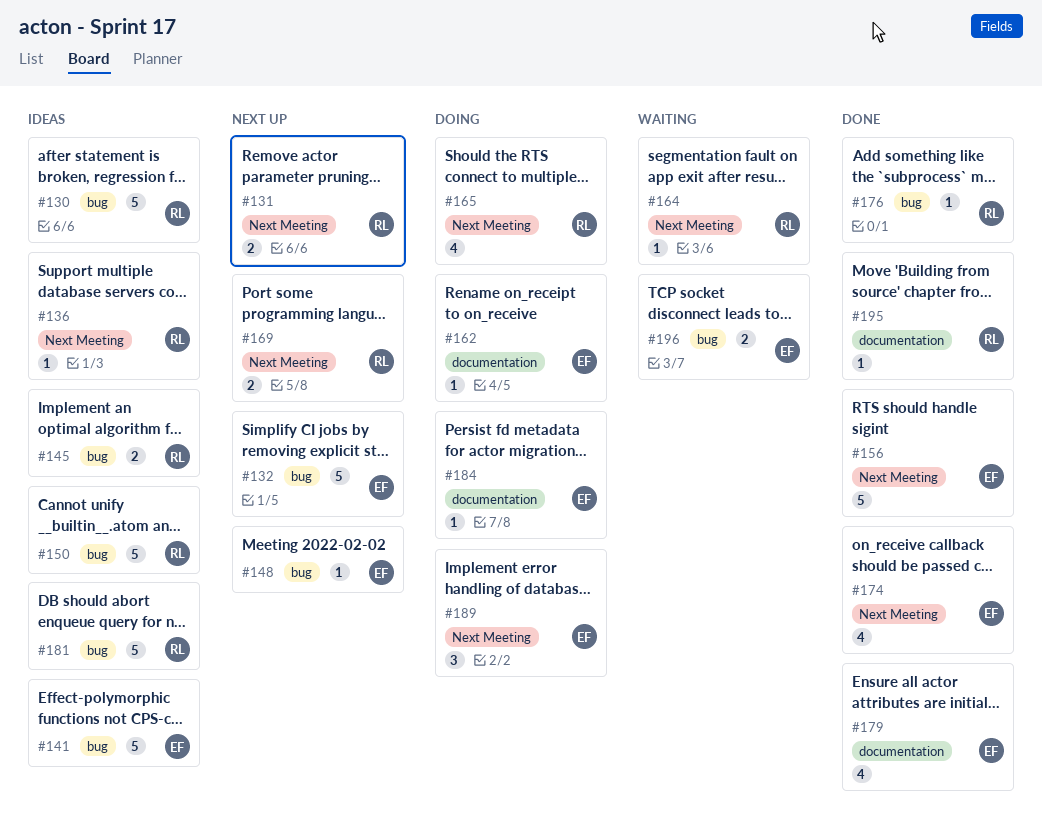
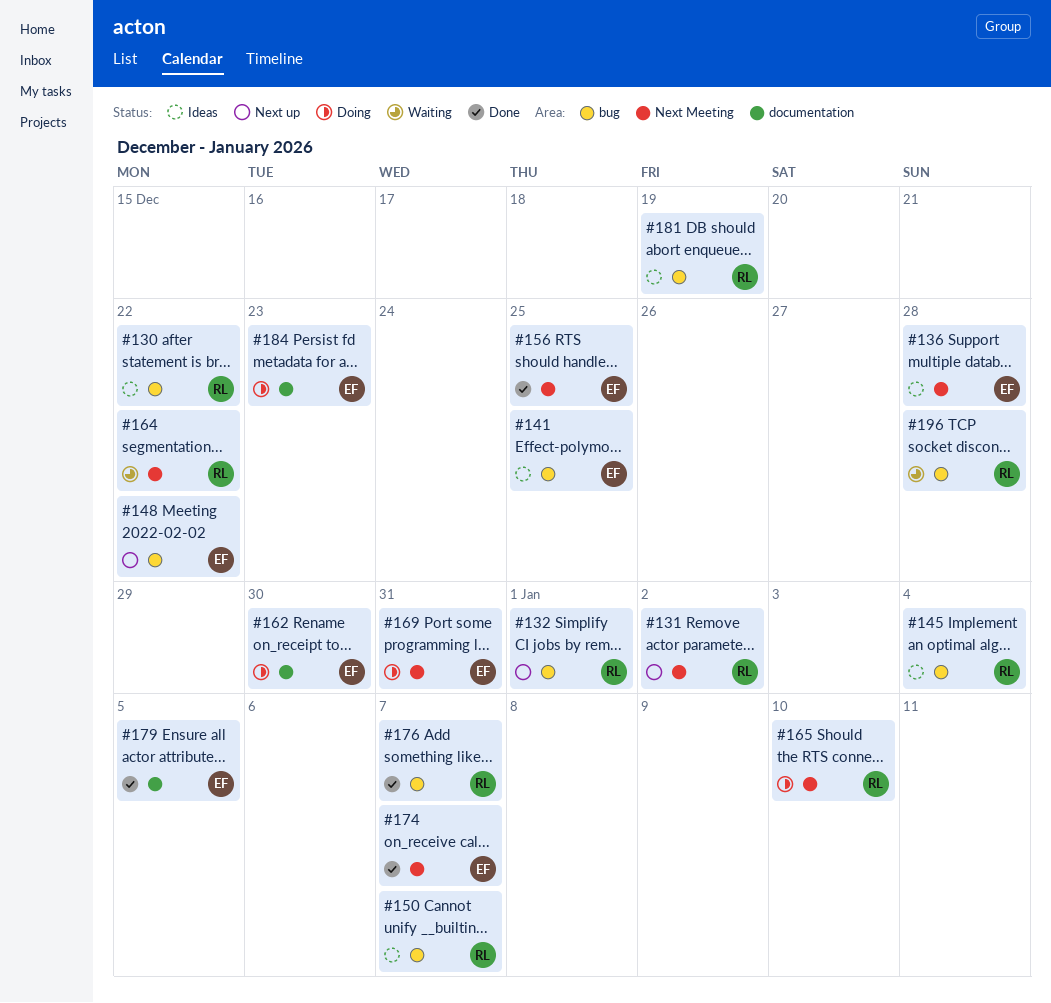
#132, owner: EF -> RL
#136, owner: RL -> EF
#169, status: Next up -> Doing
#169, owner: RL -> EF
#189: present -> none
#195: present -> none
#196, owner: EF -> RL

